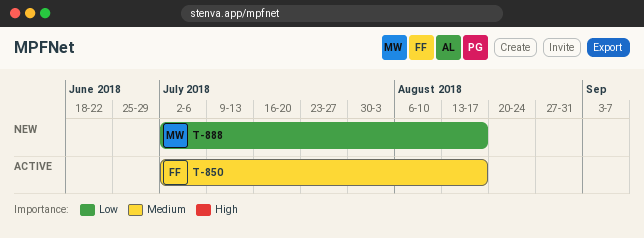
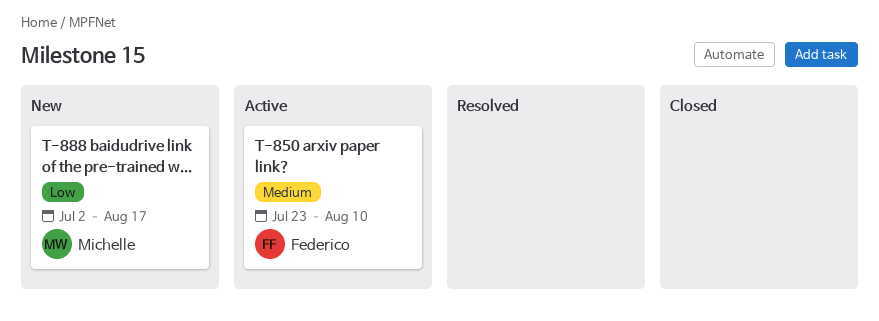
T-850, start: Jul 2 -> Jul 23
T-850, due: Aug 17 -> Aug 10

